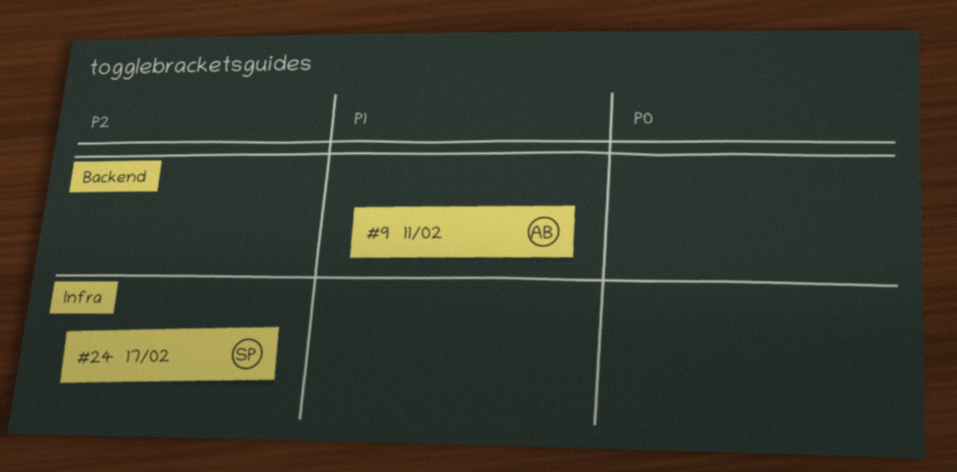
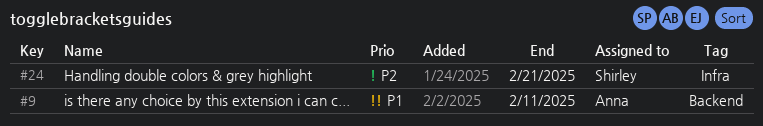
#24, due: Feb 17 -> Feb 21

